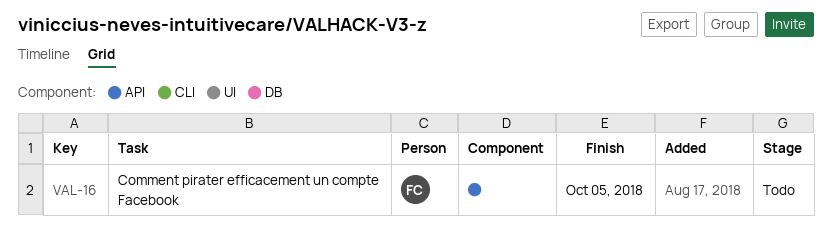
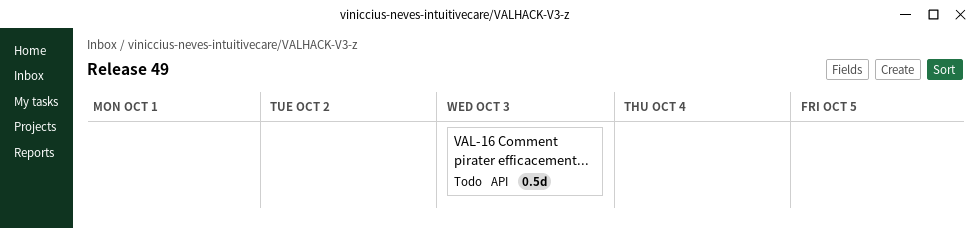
VAL-16, due: Oct 5 -> Oct 3

